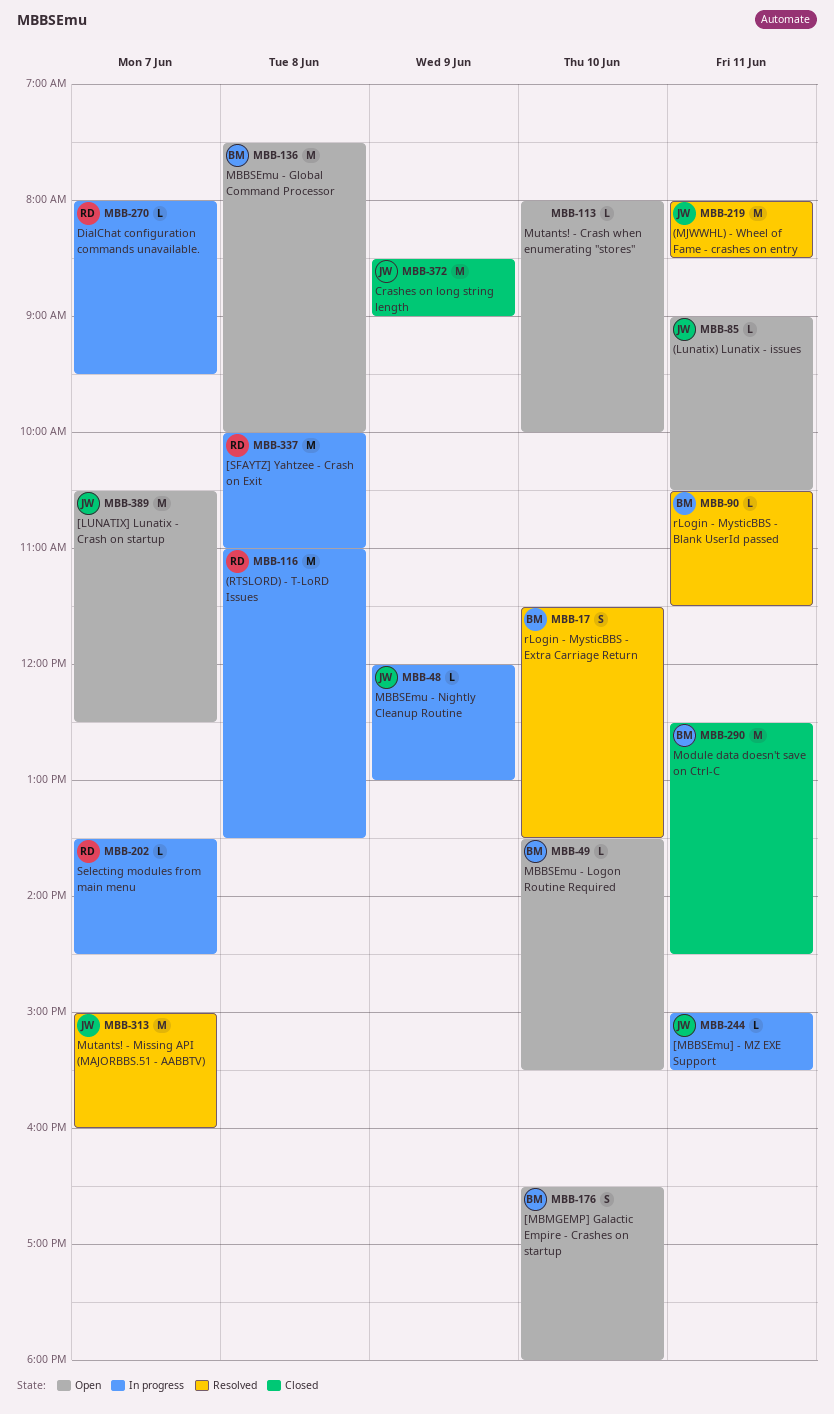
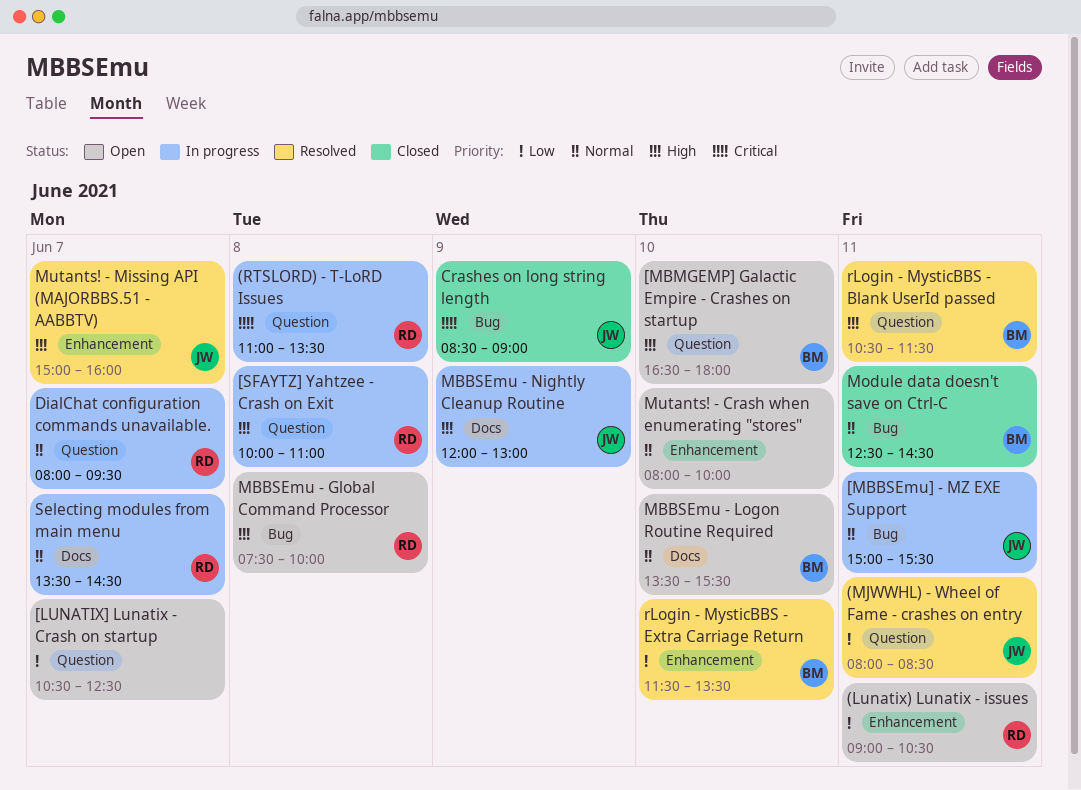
(Lunatix) Lunatix - issues, owner: JW -> RD
[LUNATIX] Lunatix - Crash on startup, owner: JW -> none
MBBSEmu - Global Command Processor, owner: BM -> RD

